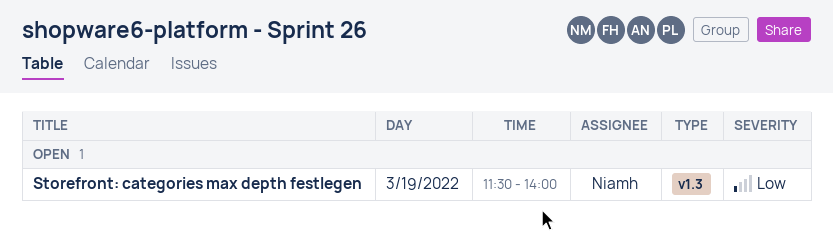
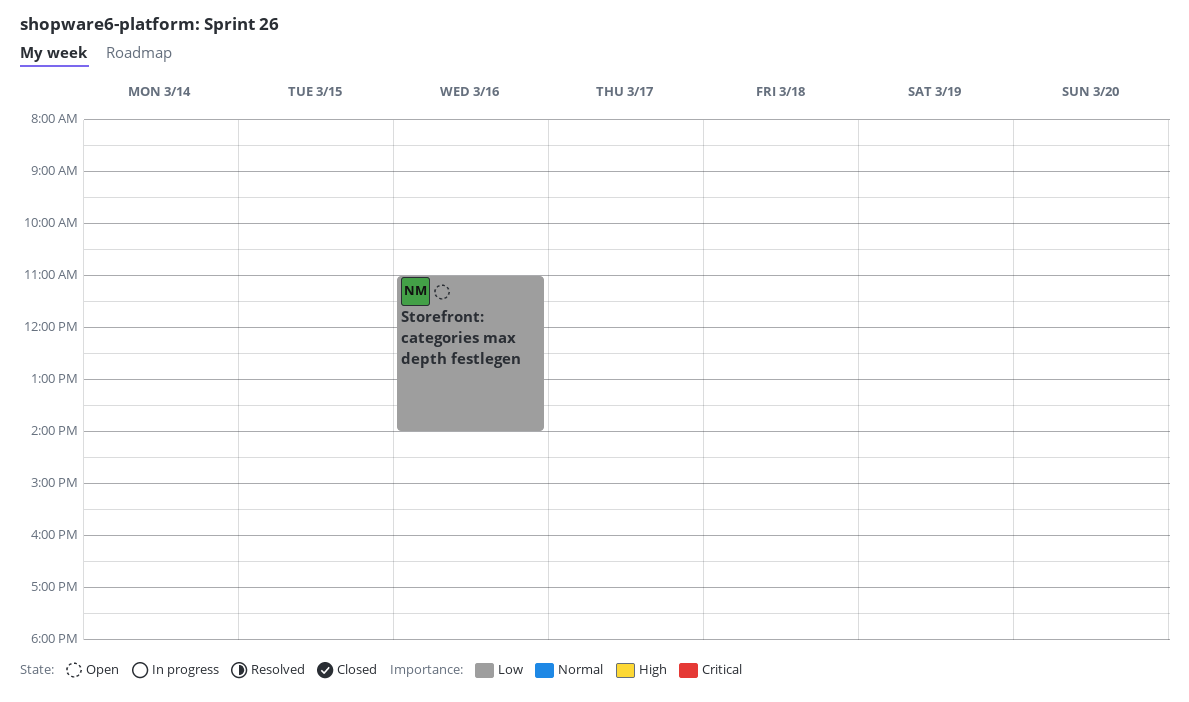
Storefront: categories max depth festlegen, day: Mar 19 -> Mar 16
Storefront: categories max depth festlegen, begins: 11:30 -> 11:00

